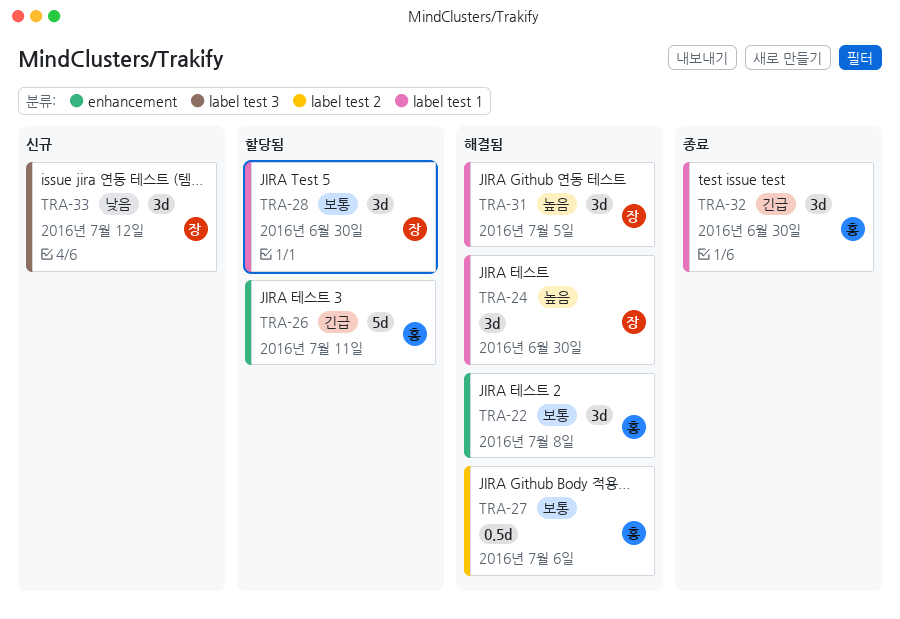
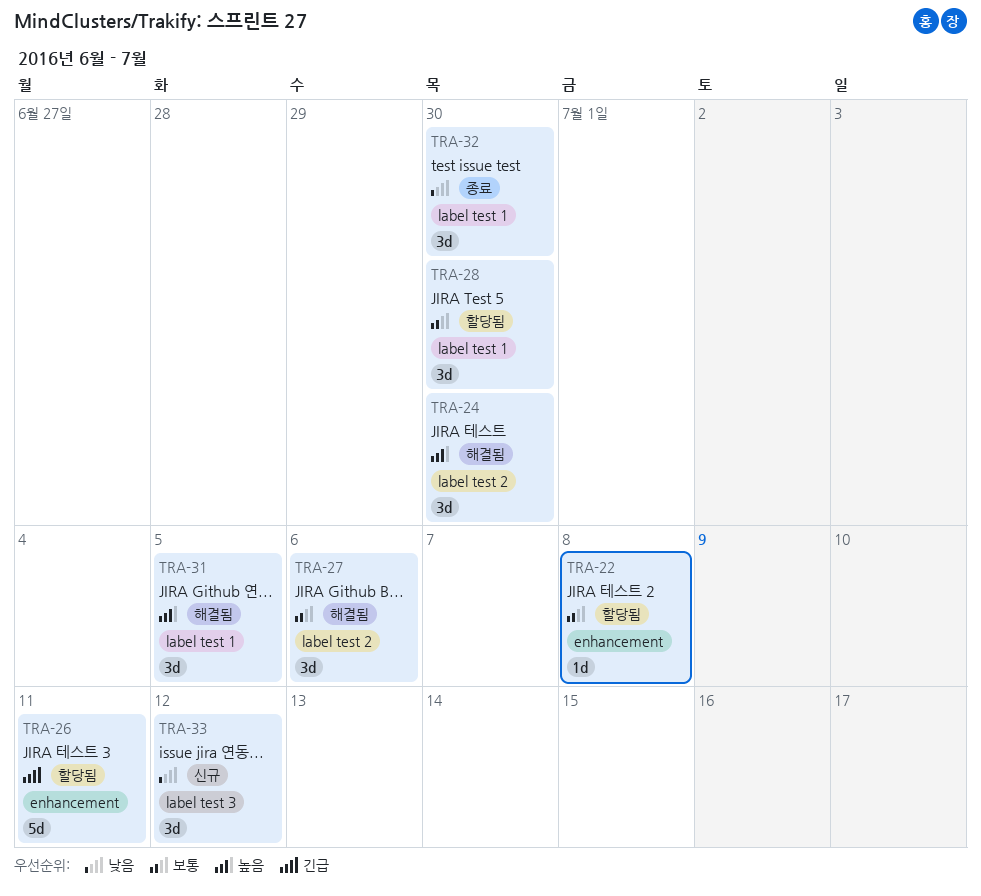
TRA-22, status: 해결됨 -> 할당됨
TRA-22, estimate: 3d -> 1d
TRA-24, label: label test 1 -> label test 2
TRA-27, estimate: 0.5d -> 3d
TRA-32, priority: 긴급 -> 낮음

